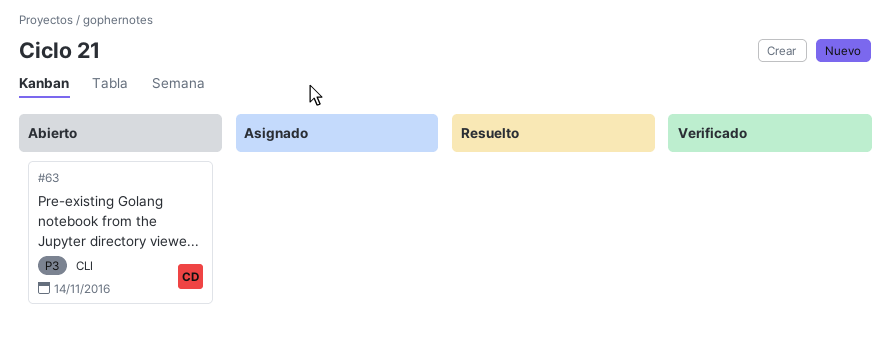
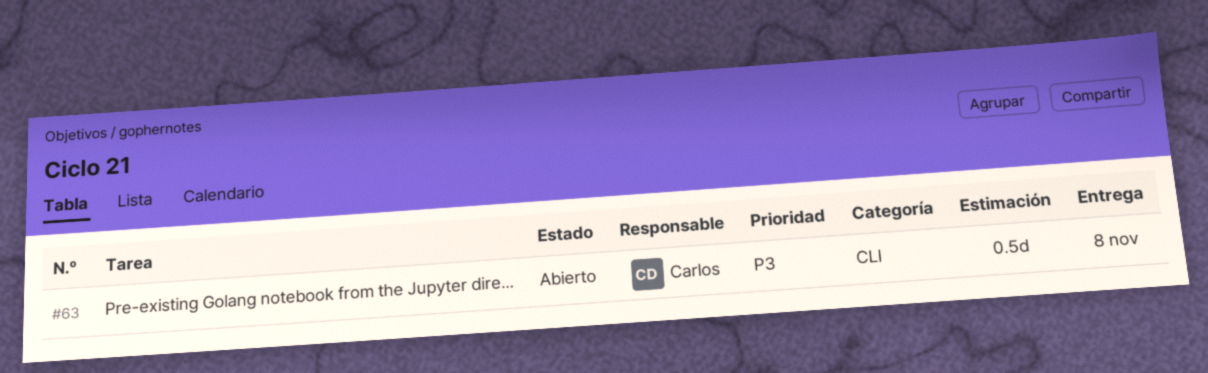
#63, due: Nov 14 -> Nov 8

